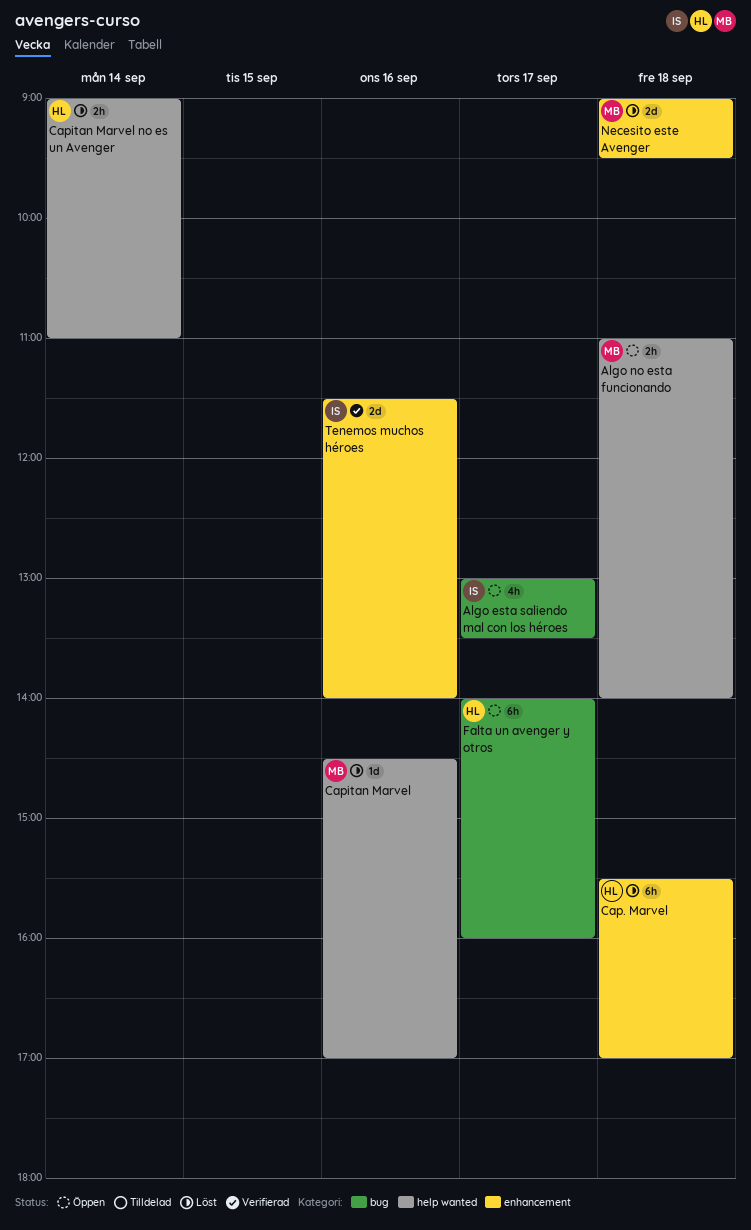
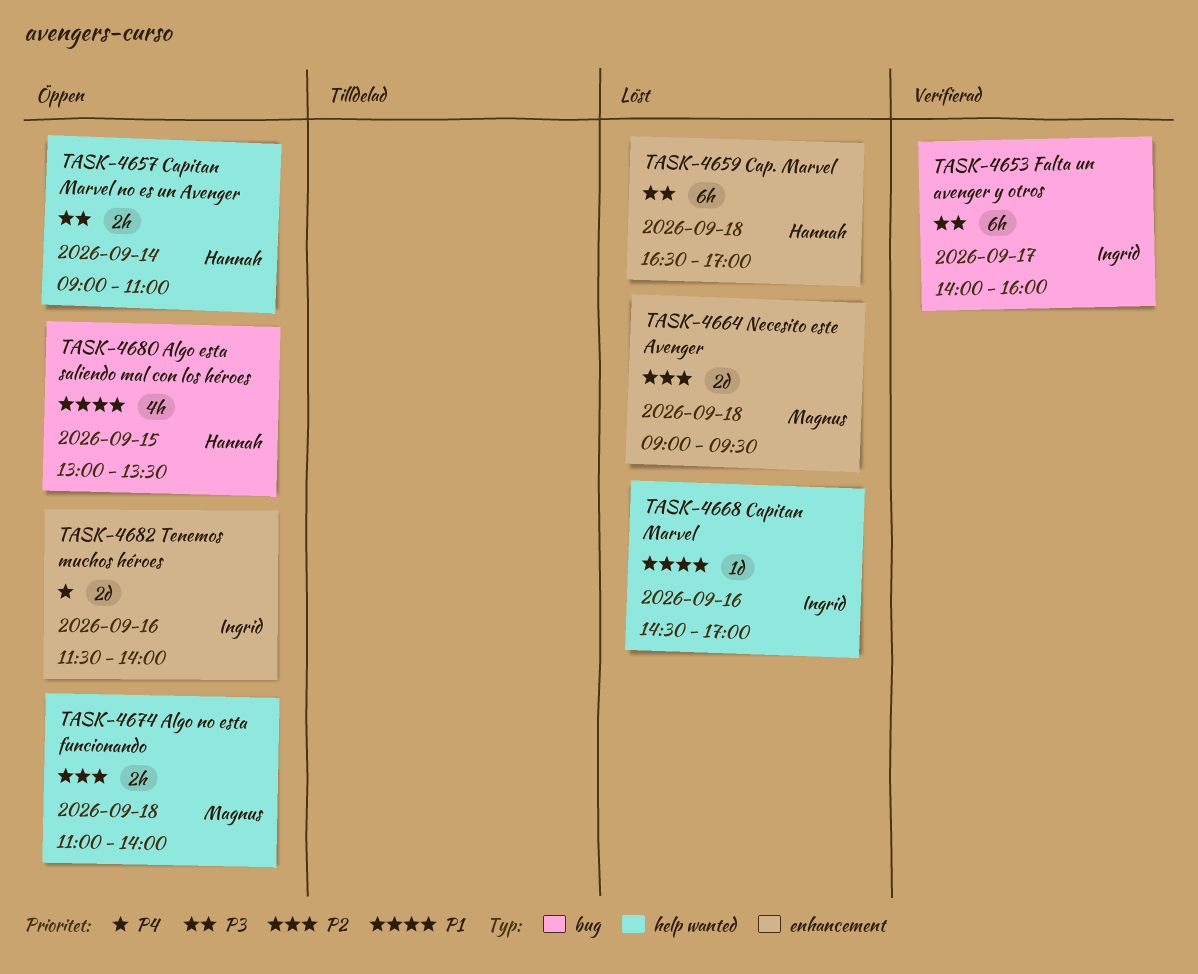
Algo esta saliendo mal con los héroes, owner: Ingrid -> Hannah
Algo esta saliendo mal con los héroes, day: Sep 17 -> Sep 15
Cap. Marvel, begins: 15:30 -> 16:30
Capitan Marvel, owner: Magnus -> Ingrid
Capitan Marvel no es un Avenger, status: Löst -> Öppen
Falta un avenger y otros, status: Öppen -> Verifierad
Falta un avenger y otros, owner: Hannah -> Ingrid
Tenemos muchos héroes, status: Verifierad -> Öppen

